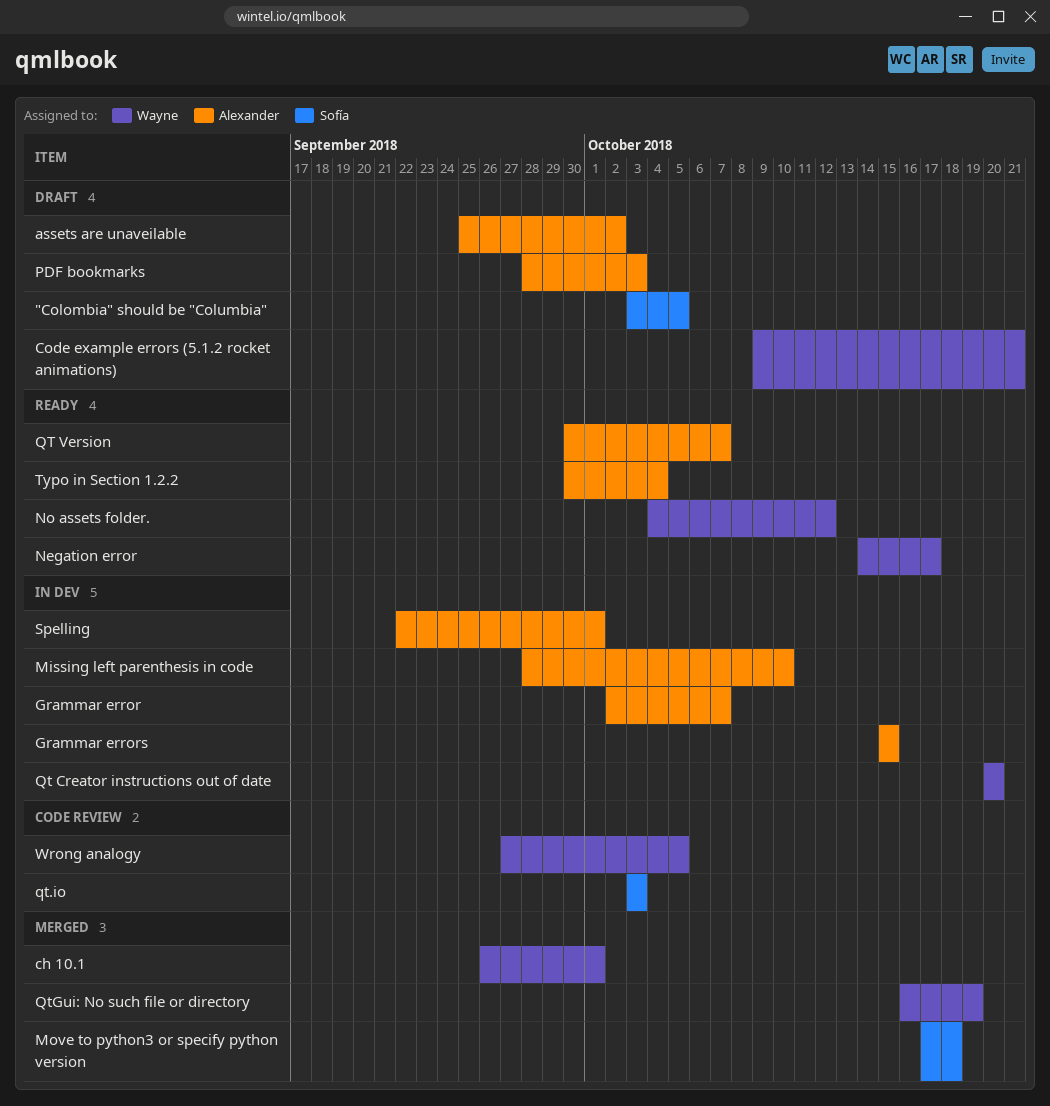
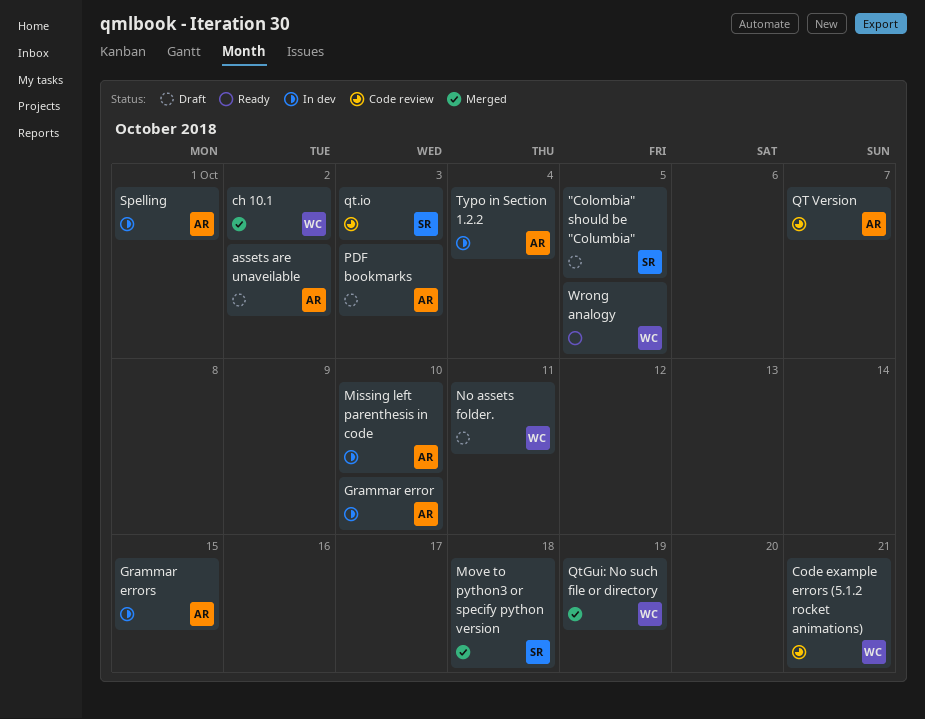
ch 10.1, due: Oct 1 -> Oct 2
Code example errors (5.1.2 rocket animations), status: Draft -> Code review
Grammar error, due: Oct 7 -> Oct 10
Negation error: present -> none
No assets folder., status: Ready -> Draft
No assets folder., due: Oct 12 -> Oct 11
Qt Creator instructions out of date: present -> none
QT Version, status: Ready -> Code review
Typo in Section 1.2.2, status: Ready -> In dev
Wrong analogy, status: Code review -> Ready

